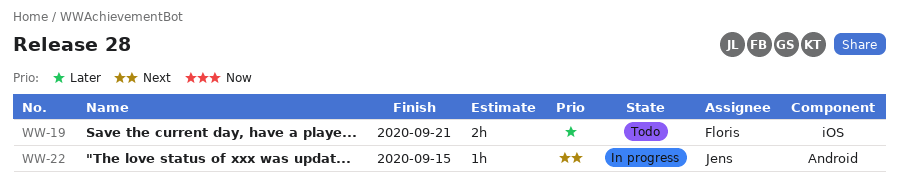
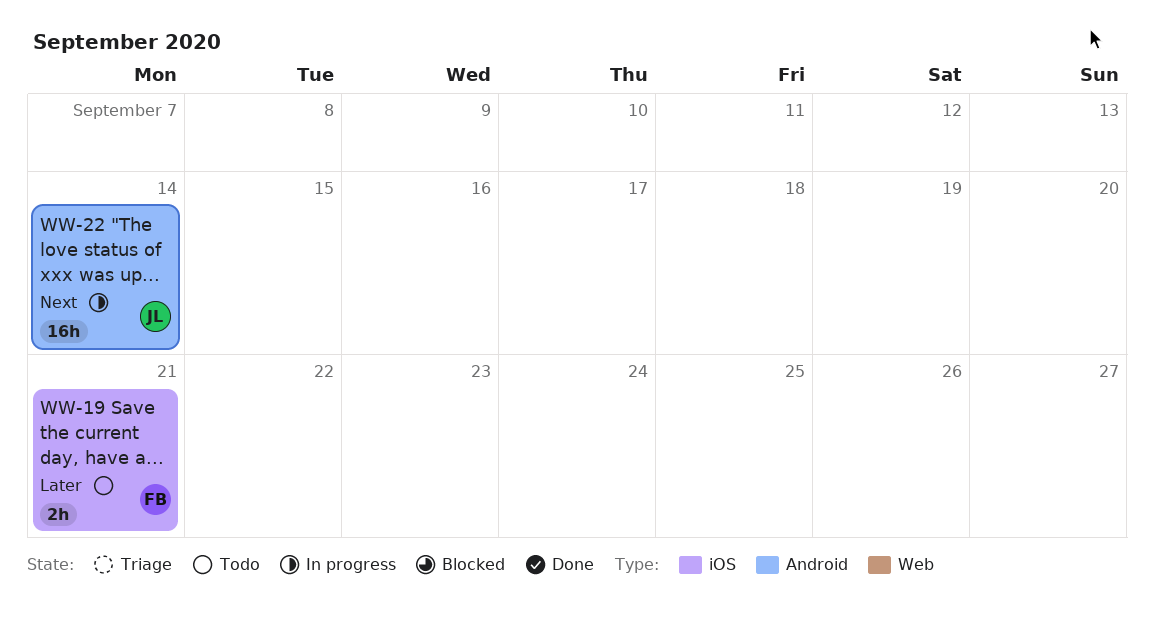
WW-22, estimate: 1h -> 16h
WW-22, due: Sep 15 -> Sep 14

